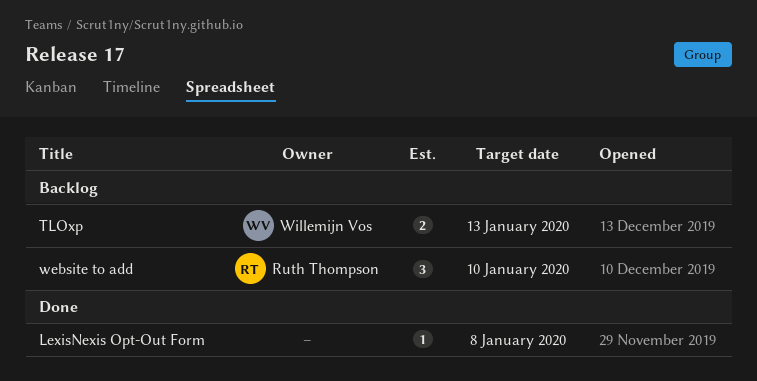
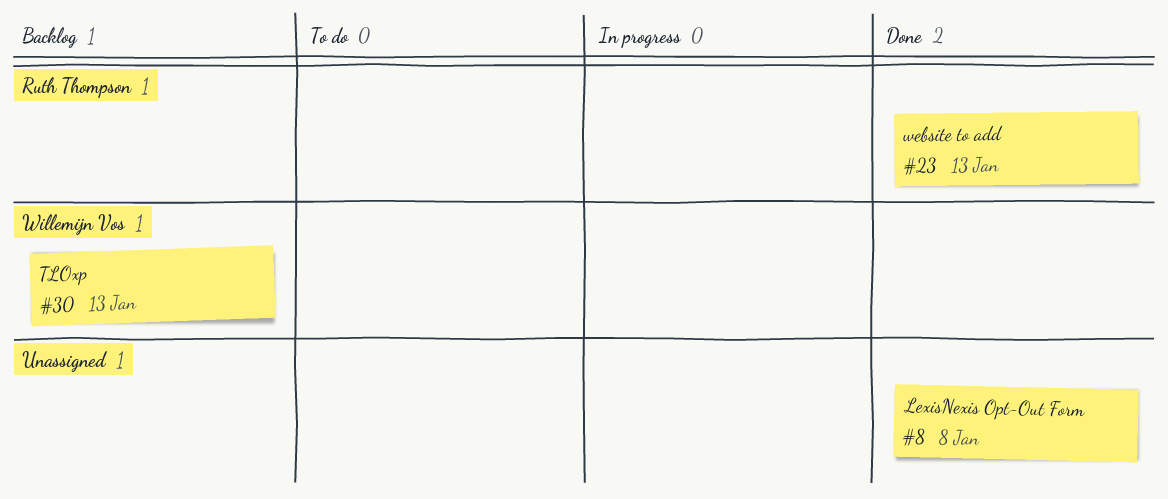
website to add, status: Backlog -> Done
website to add, due: Jan 10 -> Jan 13

